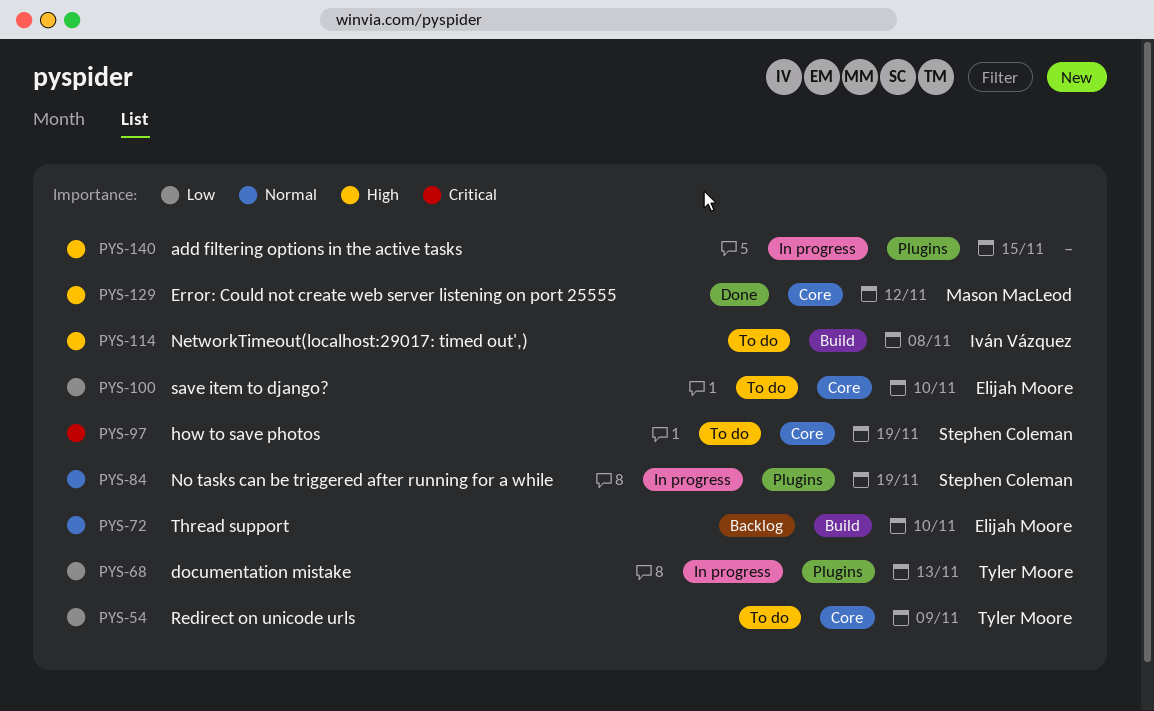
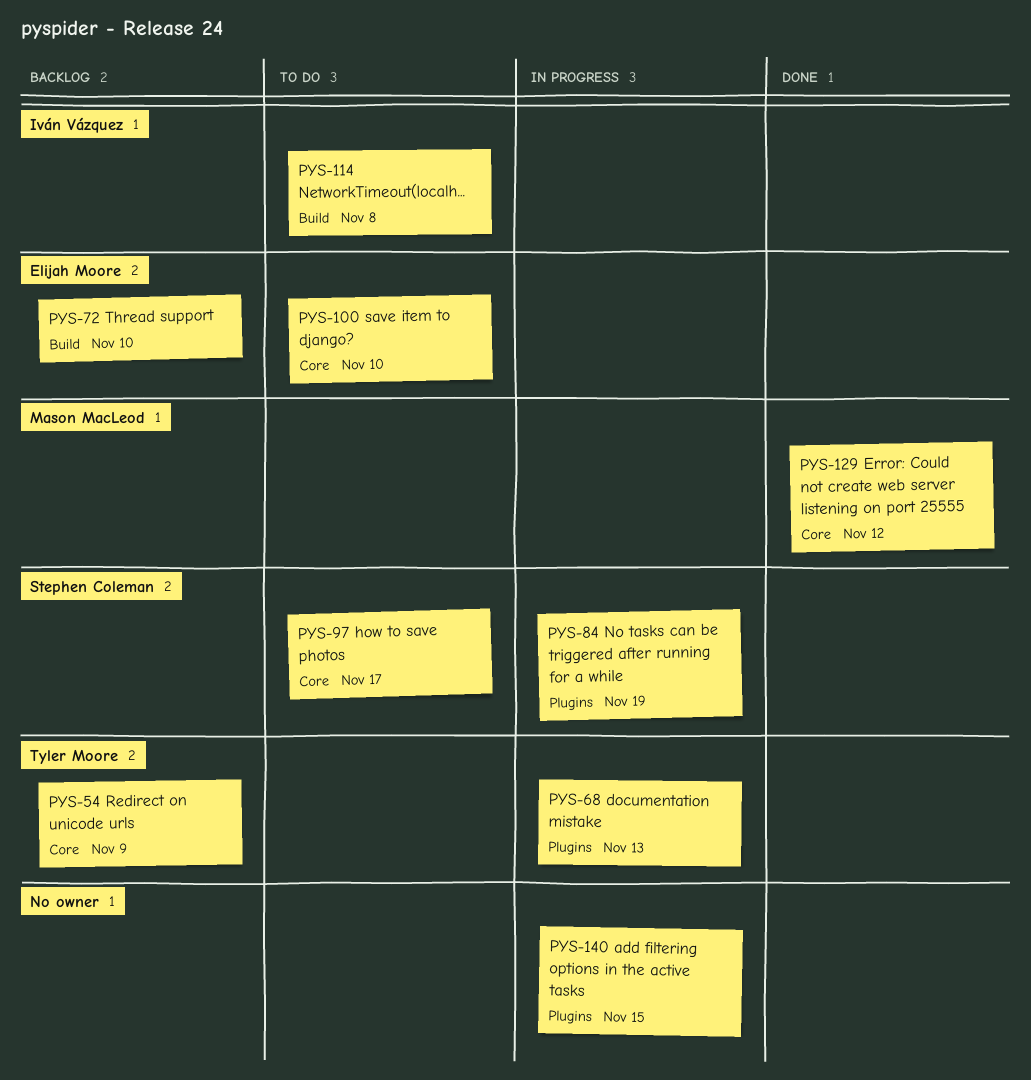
PYS-54, status: To do -> Backlog
PYS-97, due: Nov 19 -> Nov 17

